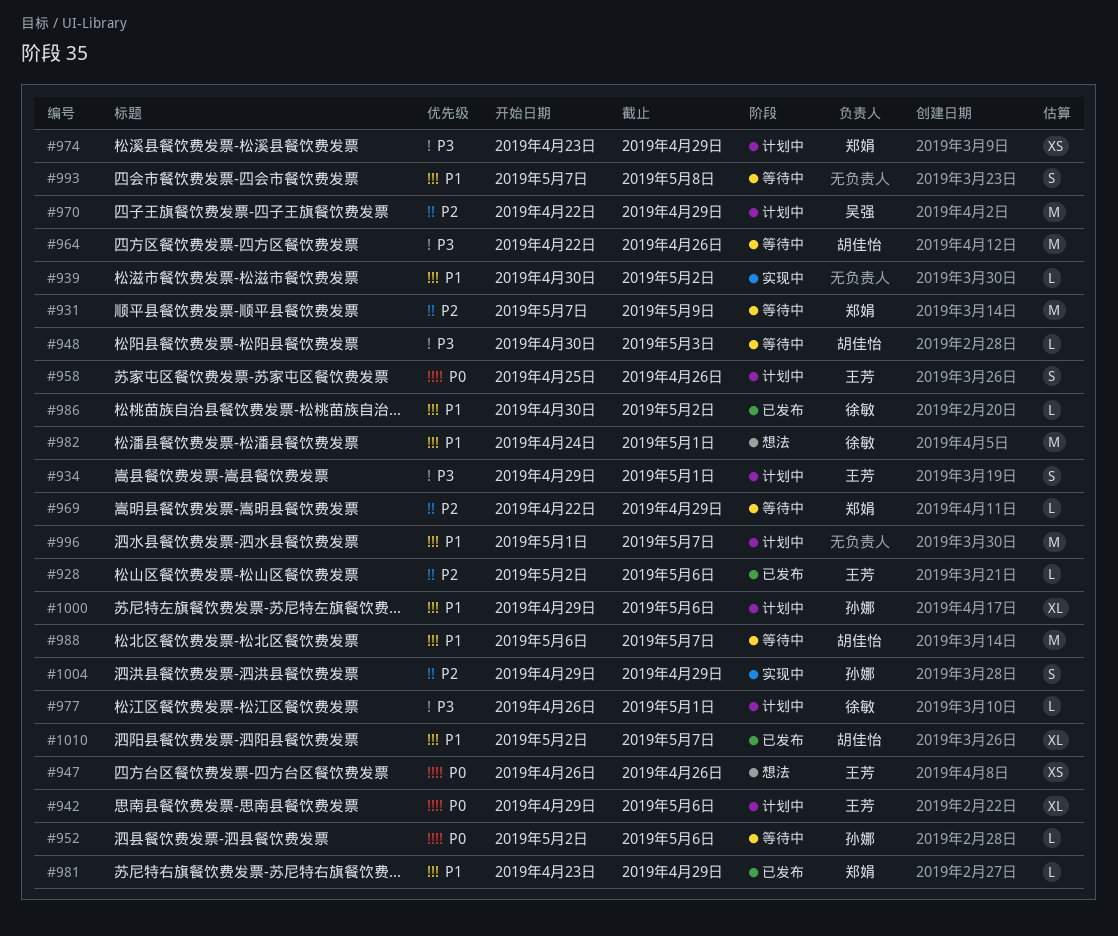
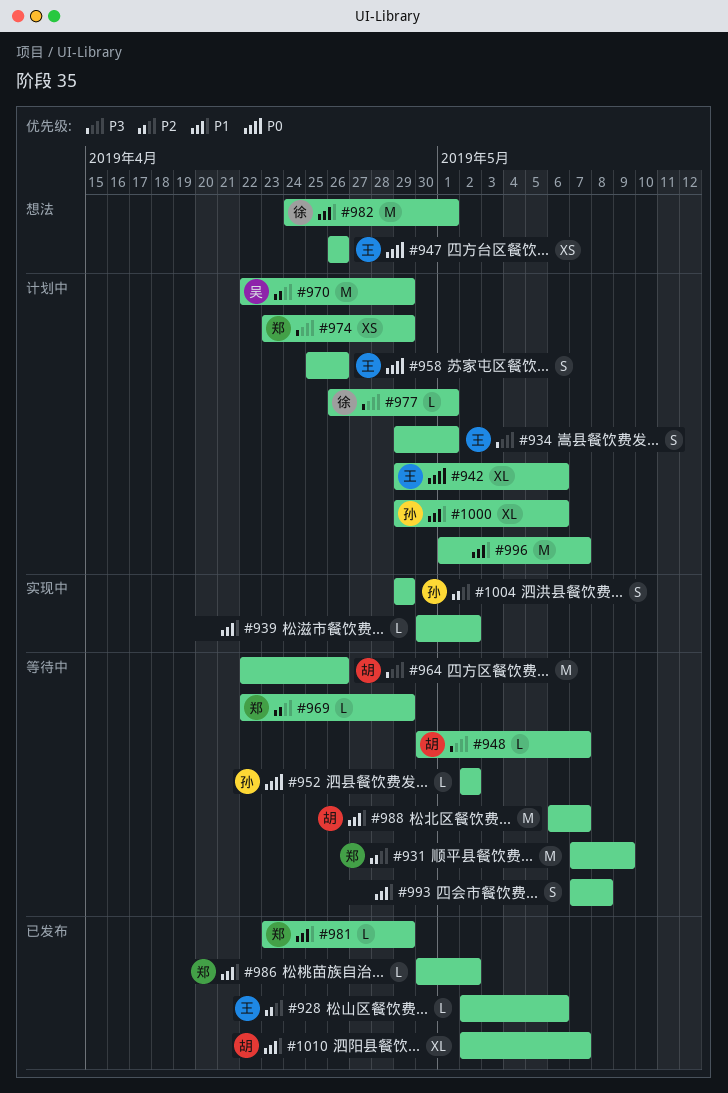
#948, due: May 3 -> May 7
#952, due: May 6 -> May 2
#986, owner: 徐敏 -> 郑娟

